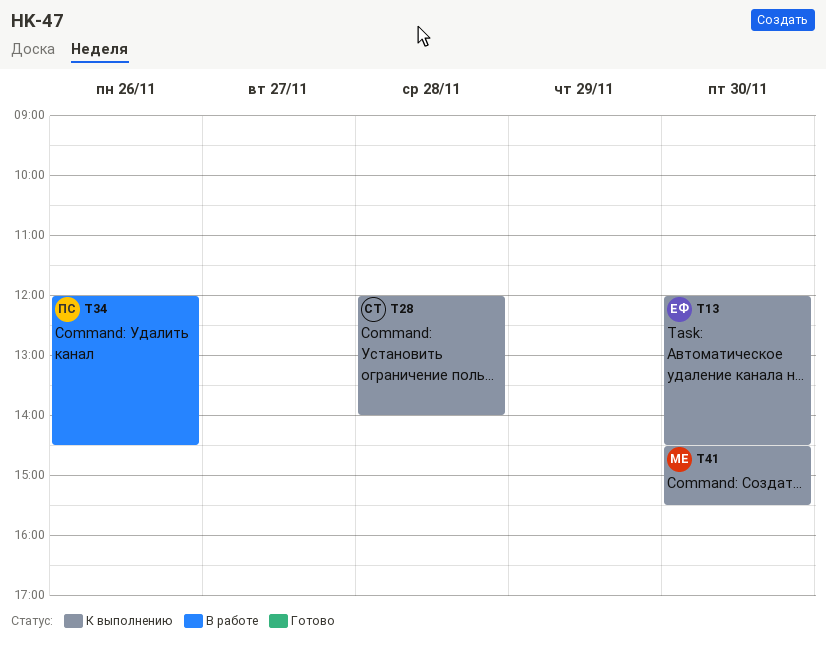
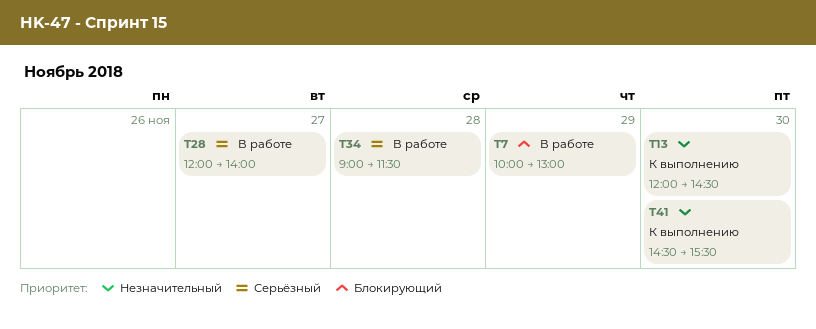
T7: none -> present
T28, status: К выполнению -> В работе
T28, day: Nov 28 -> Nov 27
T34, day: Nov 26 -> Nov 28
T34, begins: 12:00 -> 09:00
T34, ends: 14:30 -> 11:30

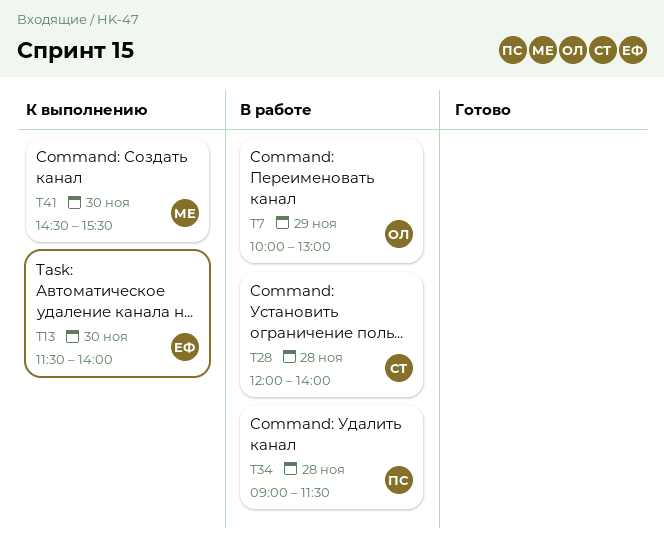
T13, begins: 12:00 -> 11:30
T13, ends: 14:30 -> 14:00
T28, day: Nov 27 -> Nov 28

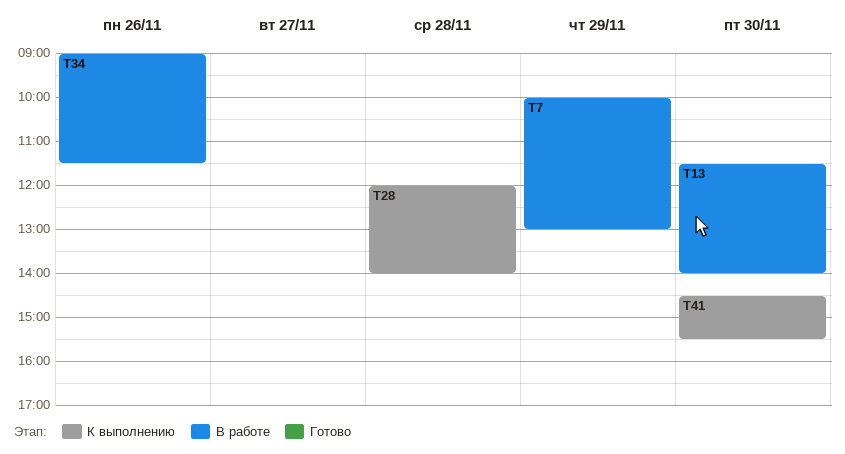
T13, status: К выполнению -> В работе
T28, status: В работе -> К выполнению
T34, day: Nov 28 -> Nov 26

